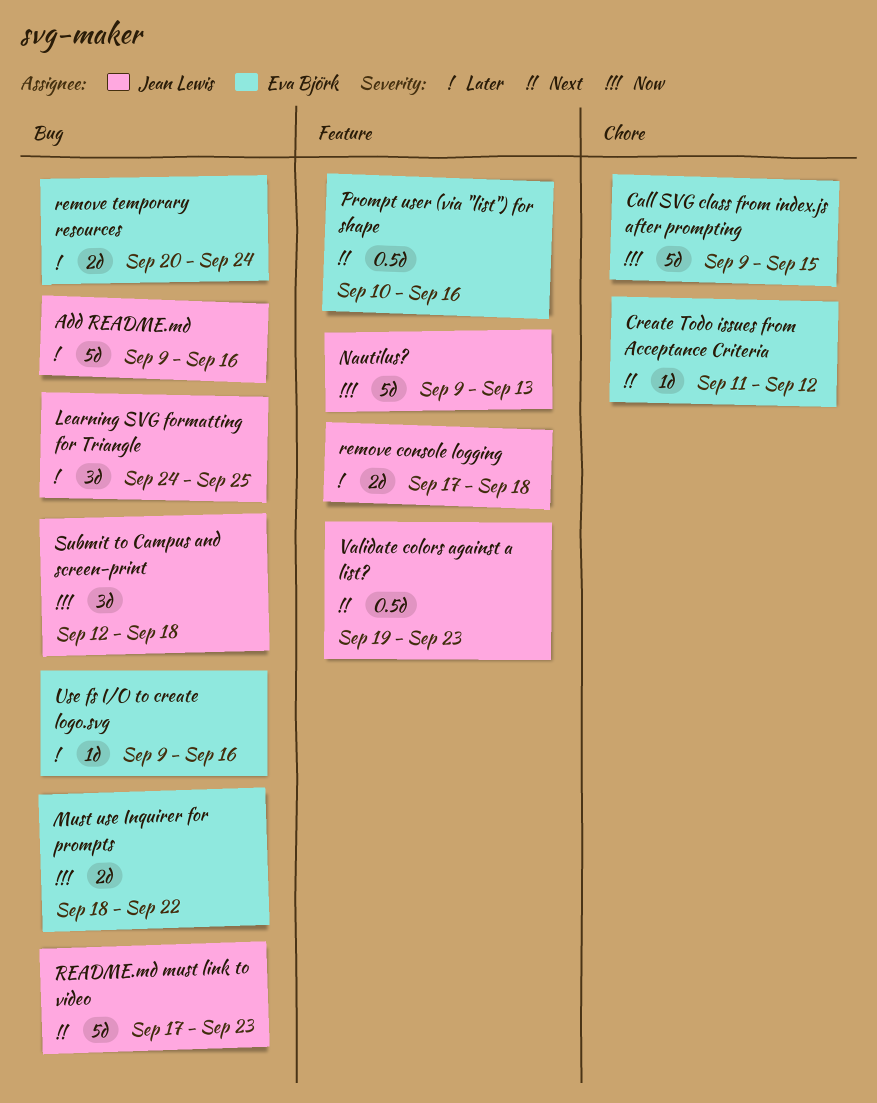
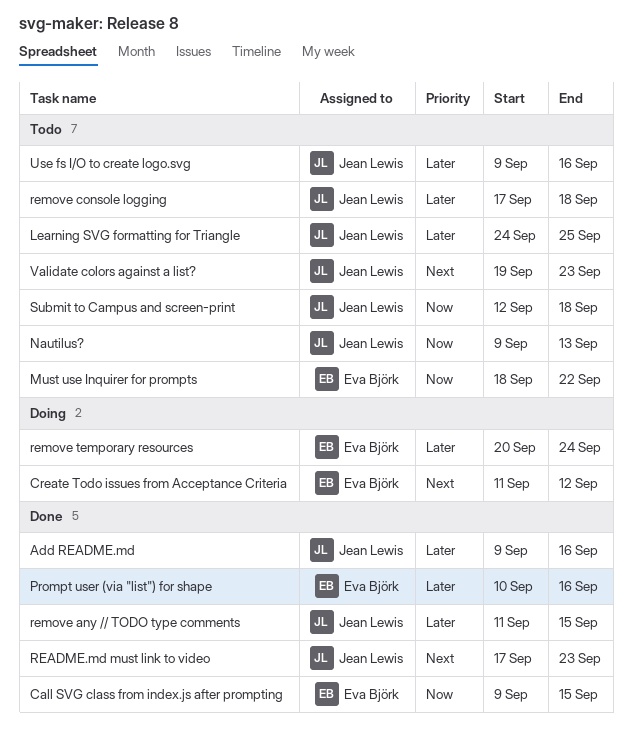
Prompt user (via "list") for shape, priority: Next -> Later
remove any // TODO type comments: none -> present
Use fs I/O to create logo.svg, owner: Eva Björk -> Jean Lewis

